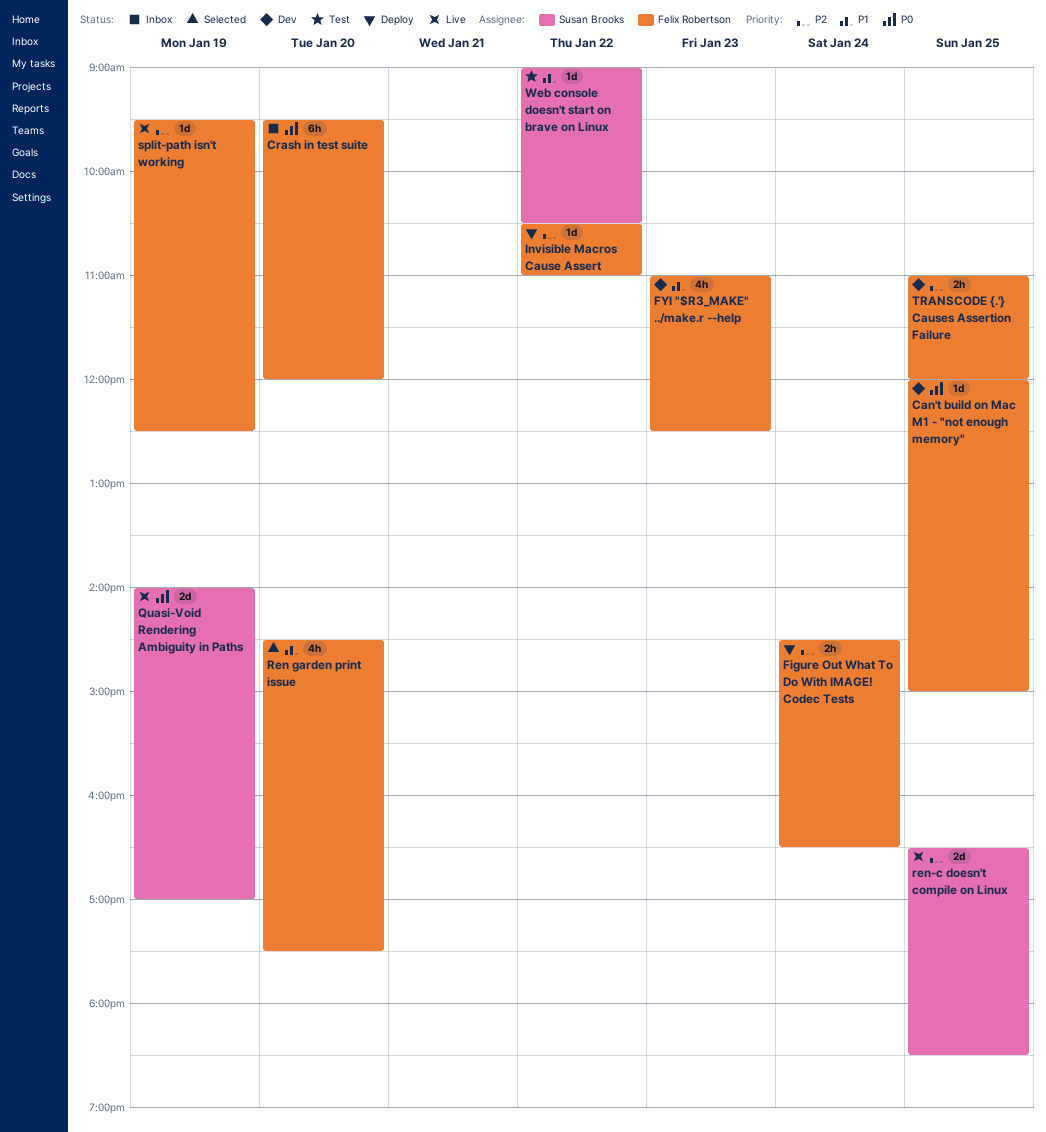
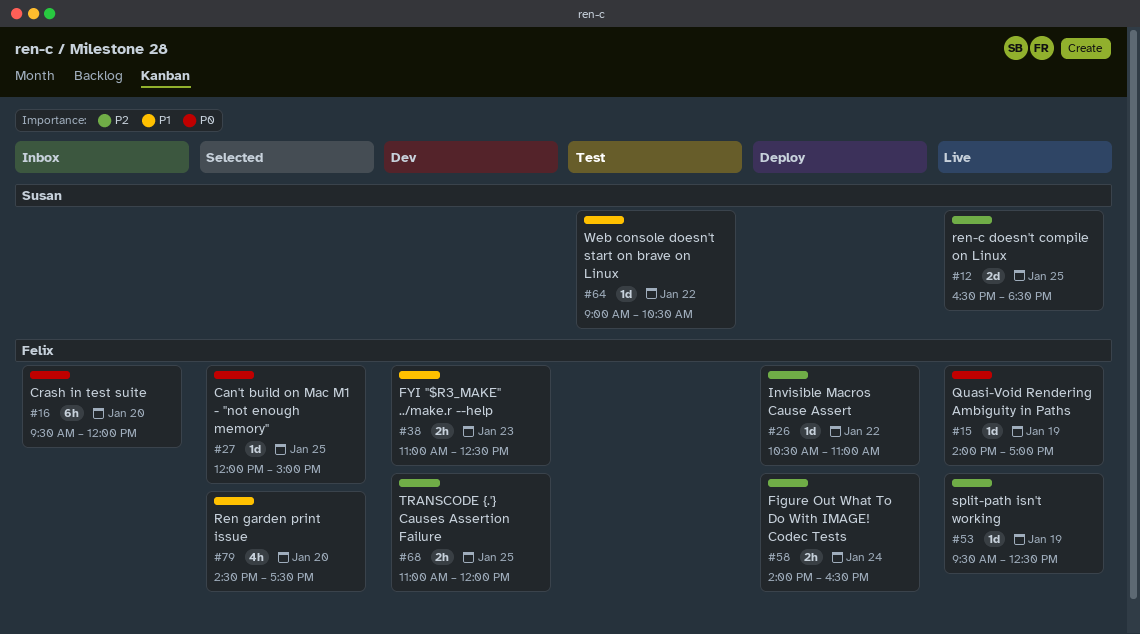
Can't build on Mac M1 - "not enough memory", status: Dev -> Selected
Figure Out What To Do With IMAGE! Codec Tests, begins: 14:30 -> 14:00
FYI "$R3_MAKE" ../make.r --help, estimate: 4h -> 2h
Quasi-Void Rendering Ambiguity in Paths, owner: Susan Brooks -> Felix Robertson
Quasi-Void Rendering Ambiguity in Paths, estimate: 2d -> 1d

